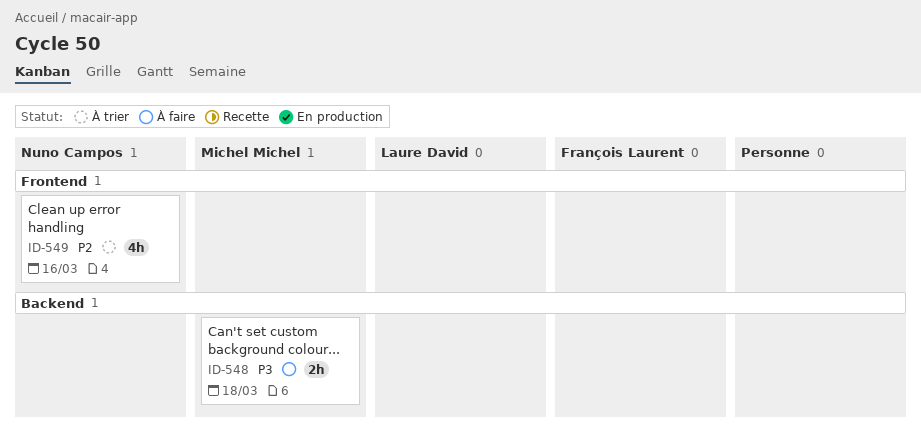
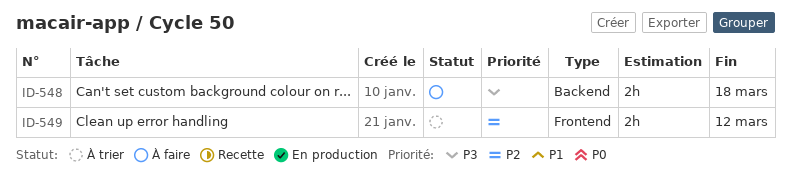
ID-549, estimate: 4h -> 2h
ID-549, due: Mar 16 -> Mar 12

